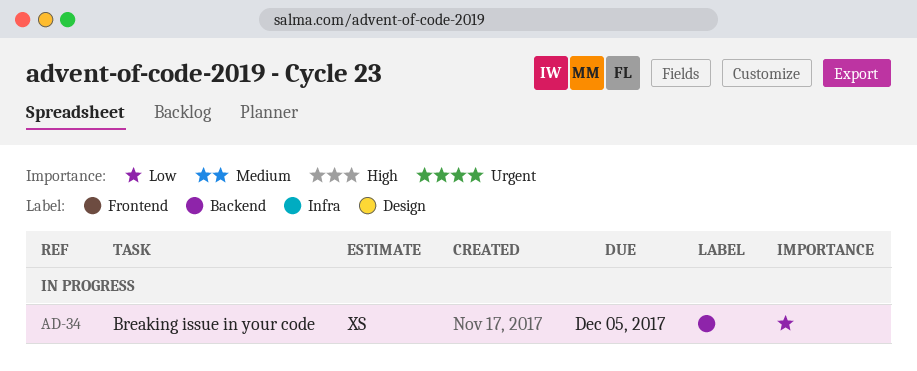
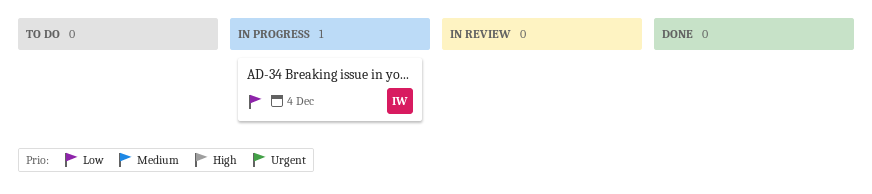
AD-34, due: Dec 5 -> Dec 4

